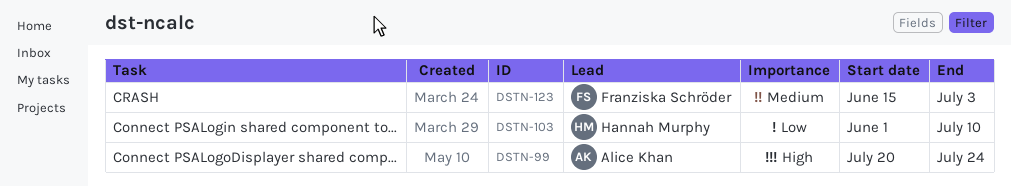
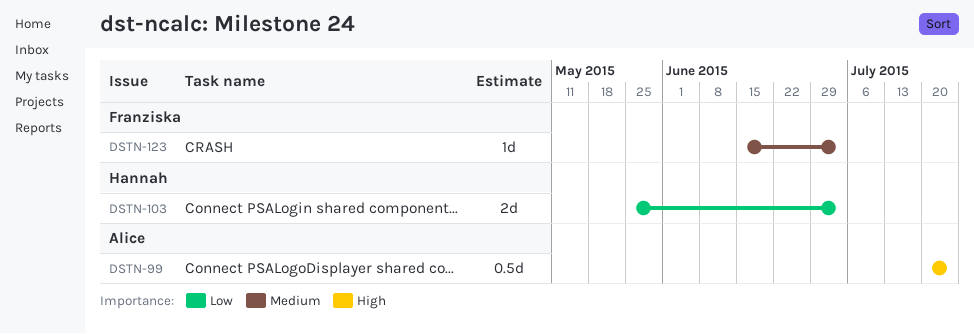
DSTN-103, start: Jun 1 -> May 25
DSTN-103, due: Jul 10 -> Jul 3

